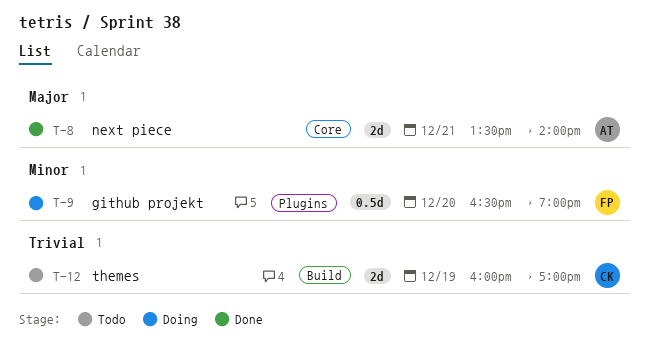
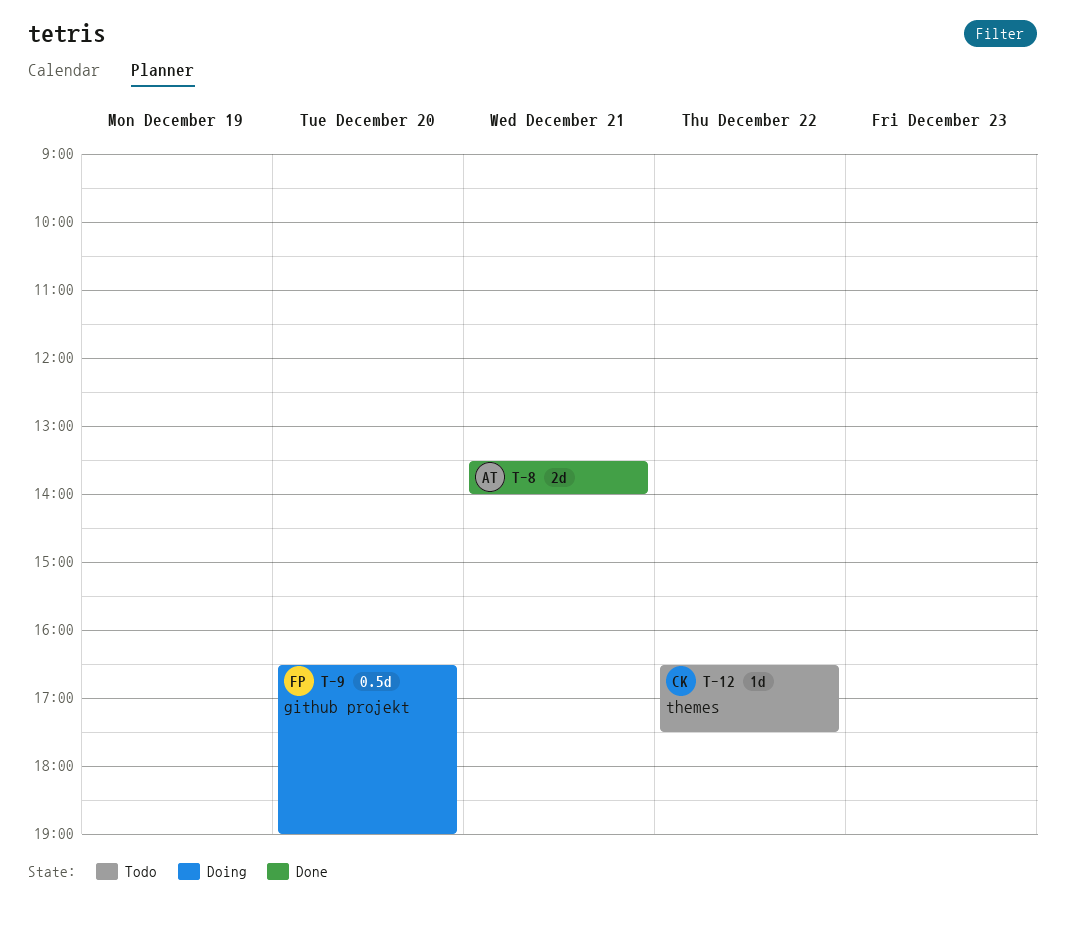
T-12, estimate: 2d -> 1d
T-12, day: Dec 19 -> Dec 22
T-12, begins: 16:00 -> 16:30
T-12, ends: 17:00 -> 17:30

